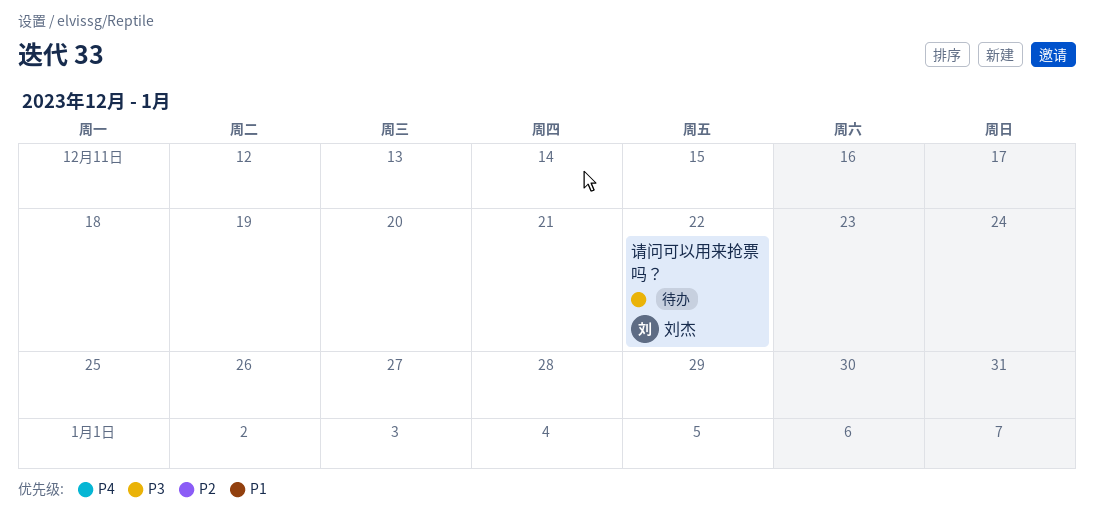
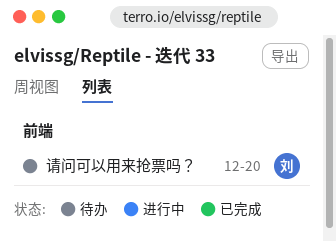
请问可以用来抢票吗？, due: Dec 22 -> Dec 20

